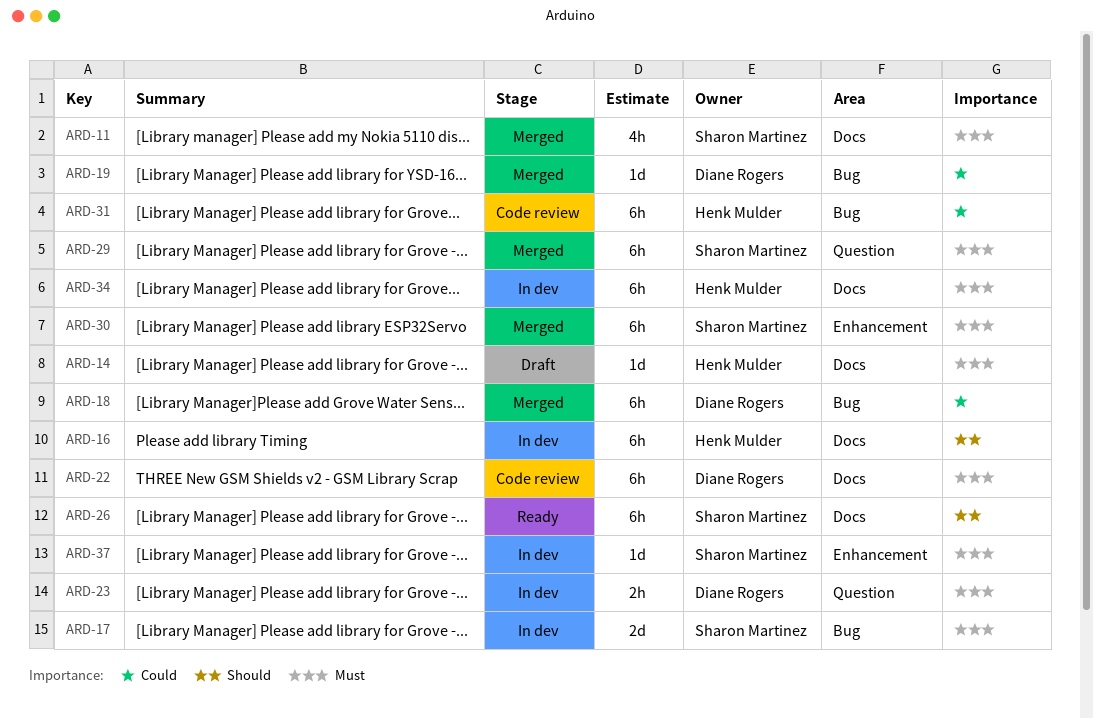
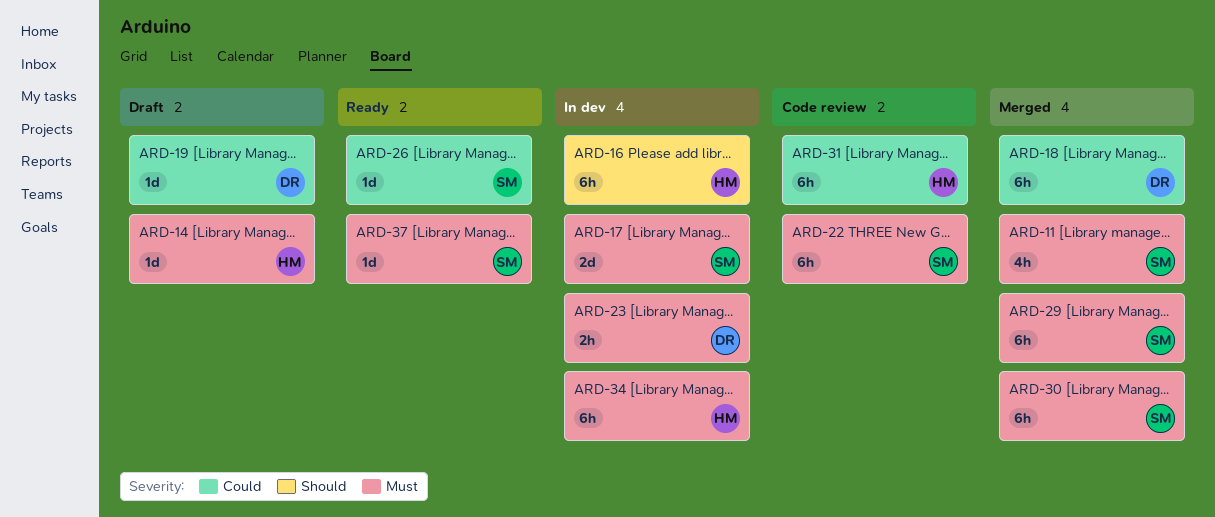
ARD-19, status: Merged -> Draft
ARD-22, owner: Diane Rogers -> Sharon Martinez
ARD-26, priority: Should -> Could
ARD-26, estimate: 6h -> 1d
ARD-37, status: In dev -> Ready

